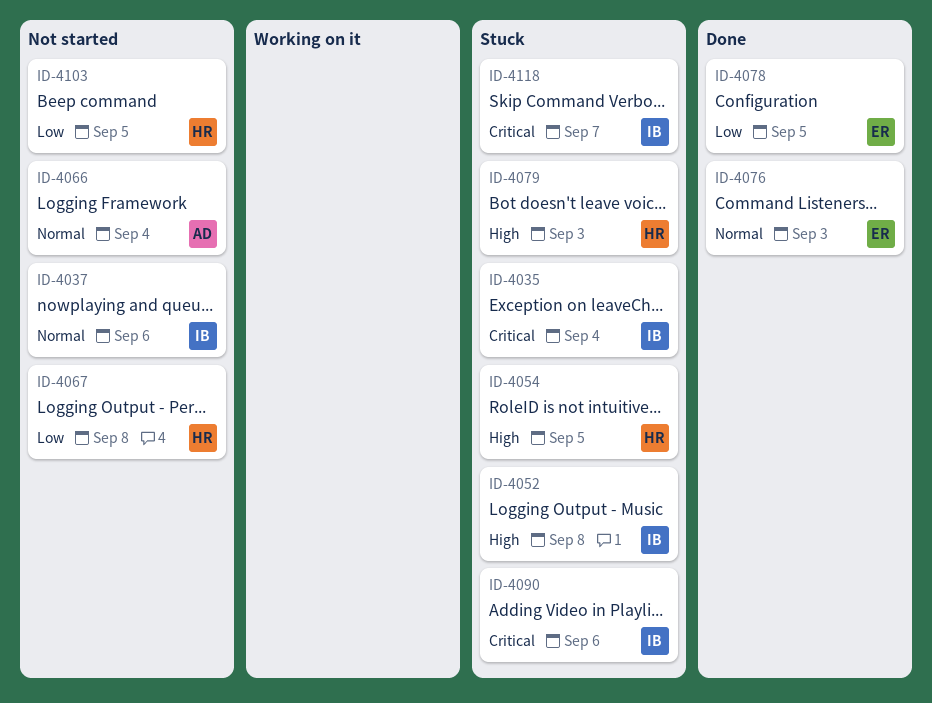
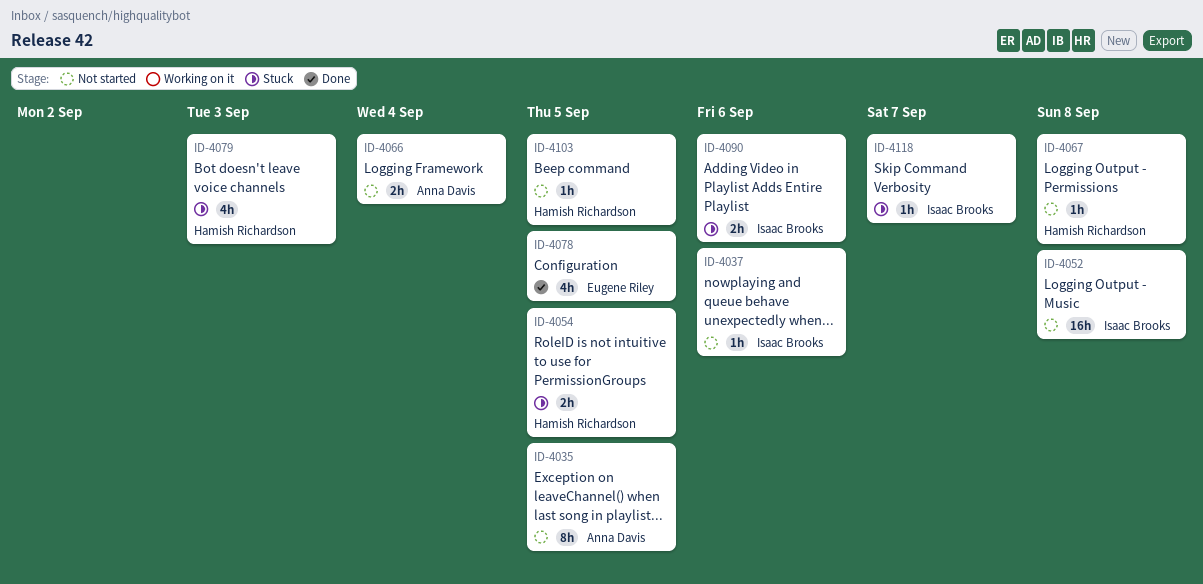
ID-4035, status: Stuck -> Not started
ID-4035, owner: Isaac Brooks -> Anna Davis
ID-4035, due: Sep 4 -> Sep 5
ID-4052, status: Stuck -> Not started
ID-4076: present -> none

